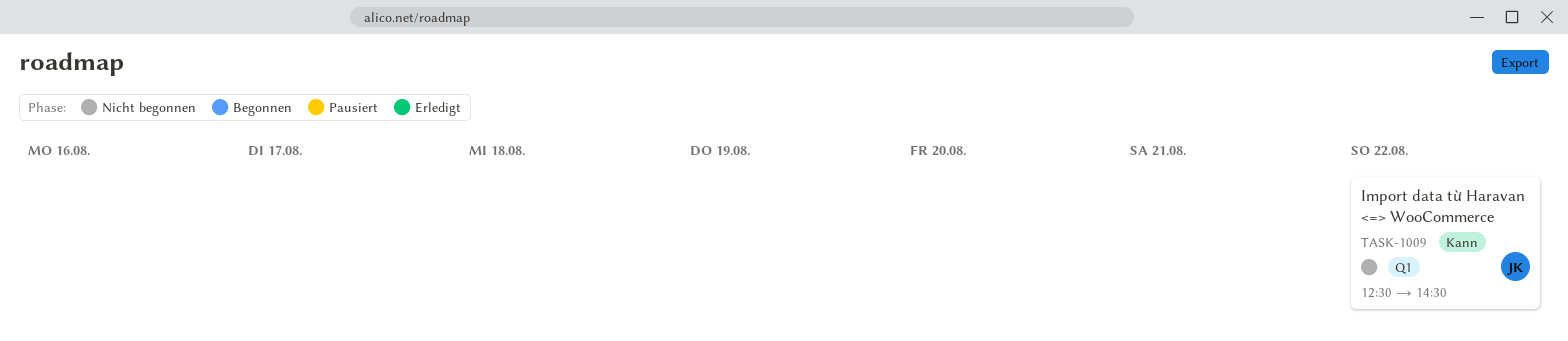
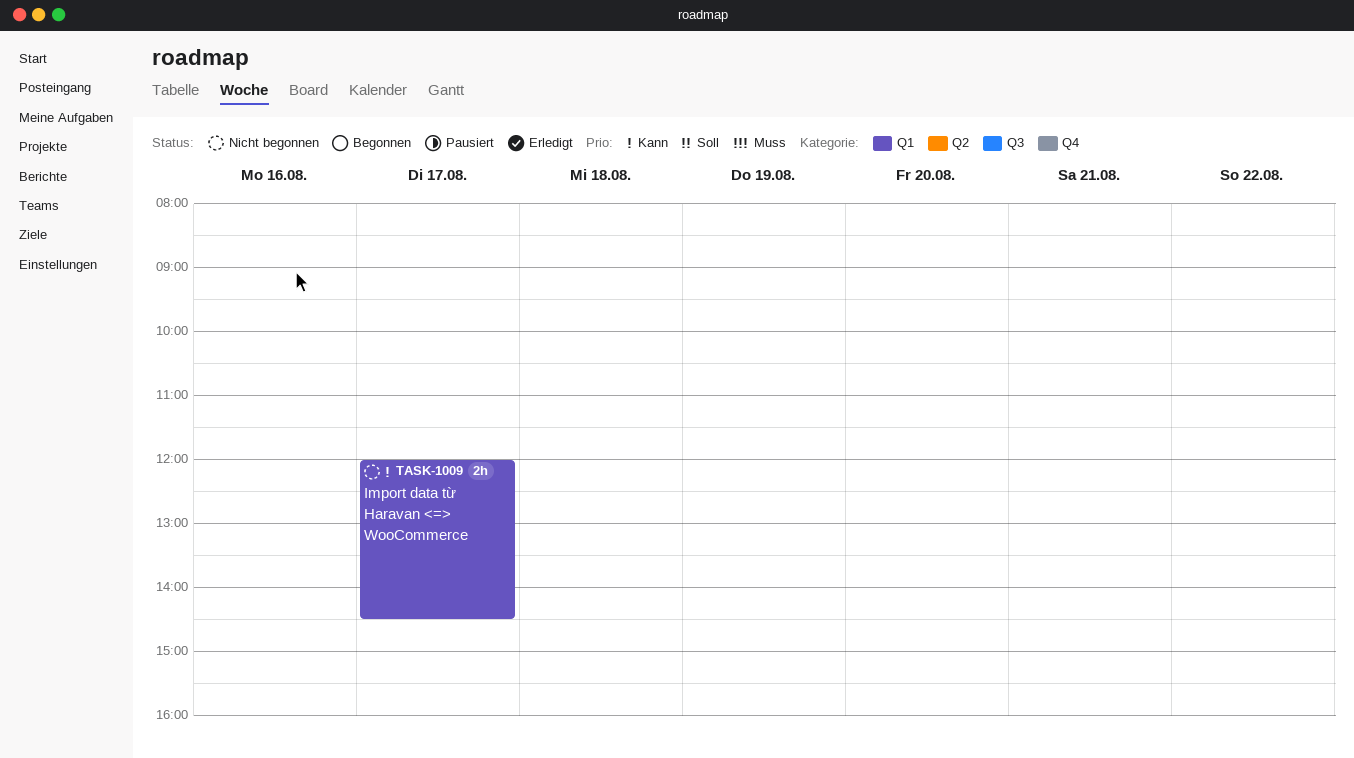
TASK-1009, day: Aug 22 -> Aug 17
TASK-1009, begins: 12:30 -> 12:00

